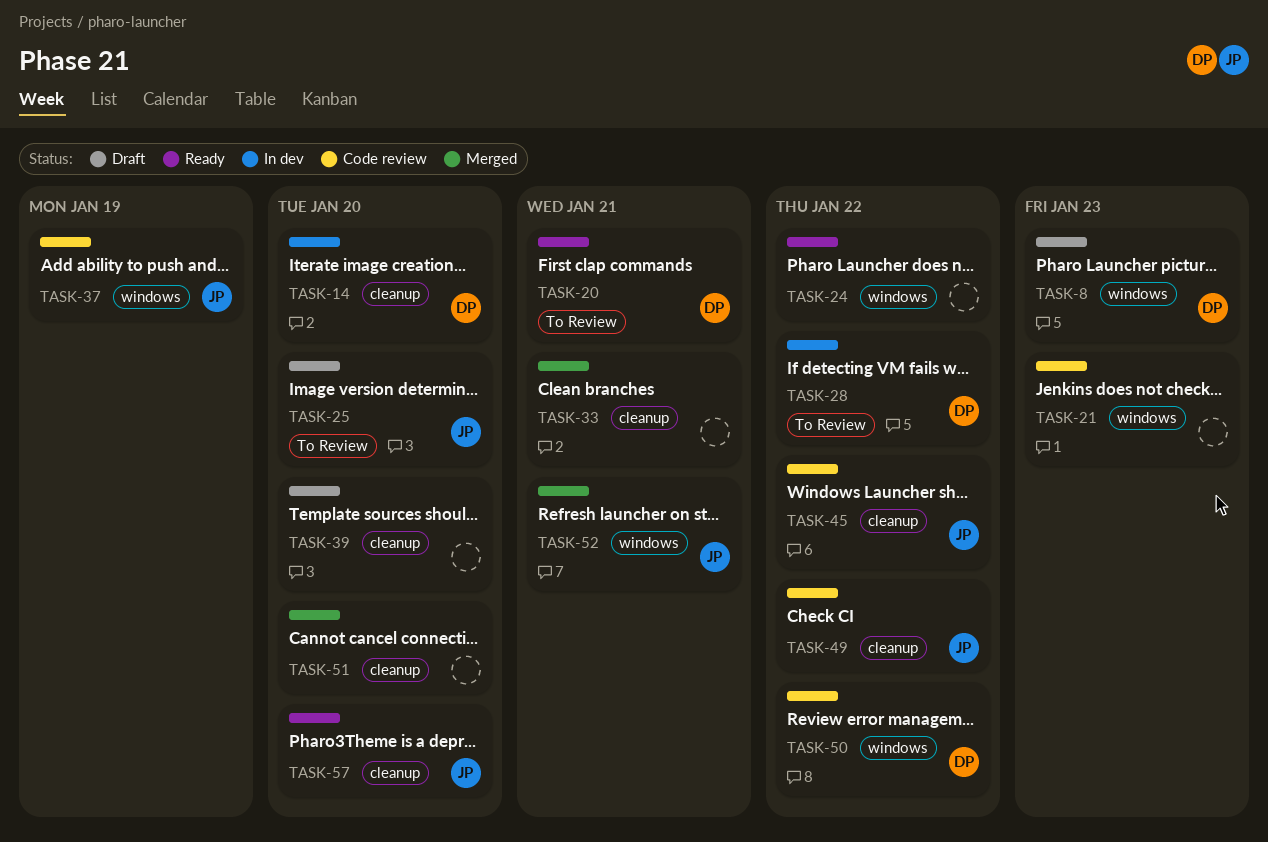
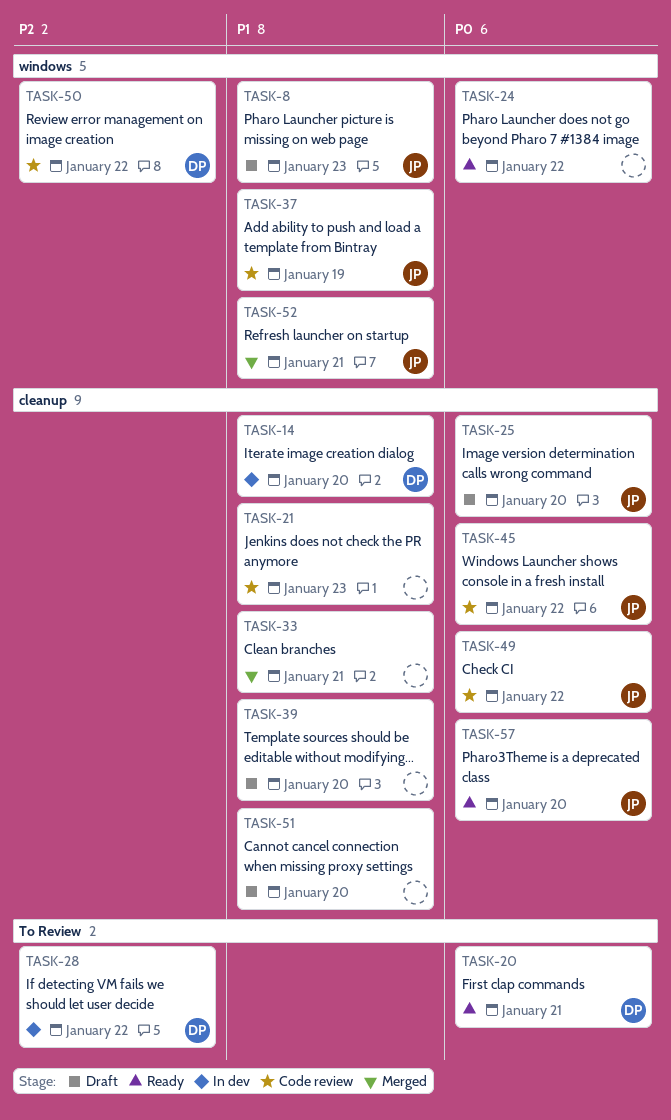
TASK-8, owner: DP -> JP
TASK-21, label: windows -> cleanup
TASK-25, label: To Review -> cleanup
TASK-51, status: Merged -> Draft

